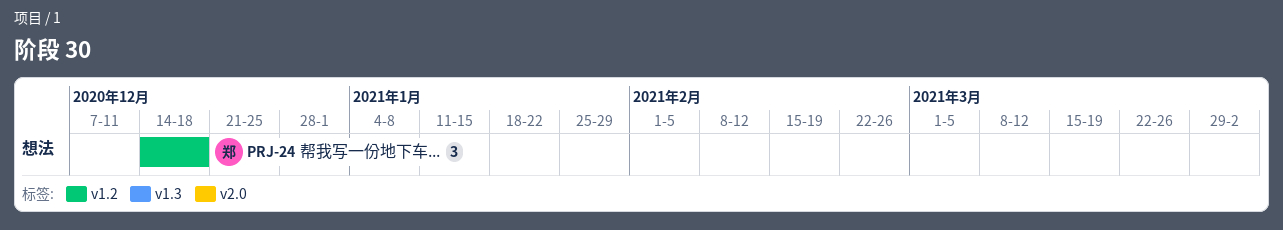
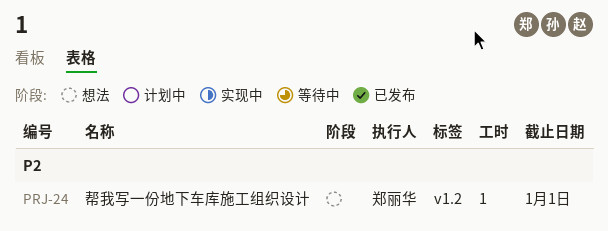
PRJ-24, estimate: 3 -> 1
PRJ-24, due: Dec 18 -> Jan 1

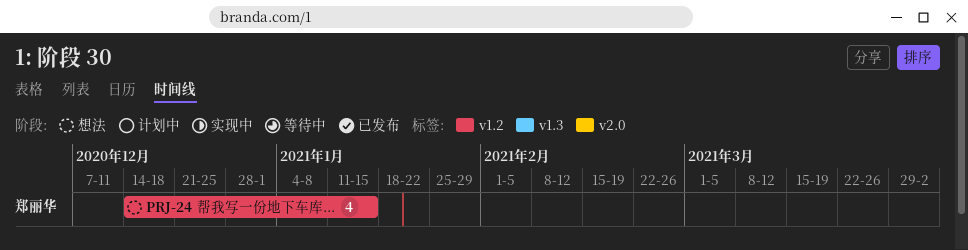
PRJ-24, estimate: 1 -> 4
PRJ-24, due: Jan 1 -> Jan 15

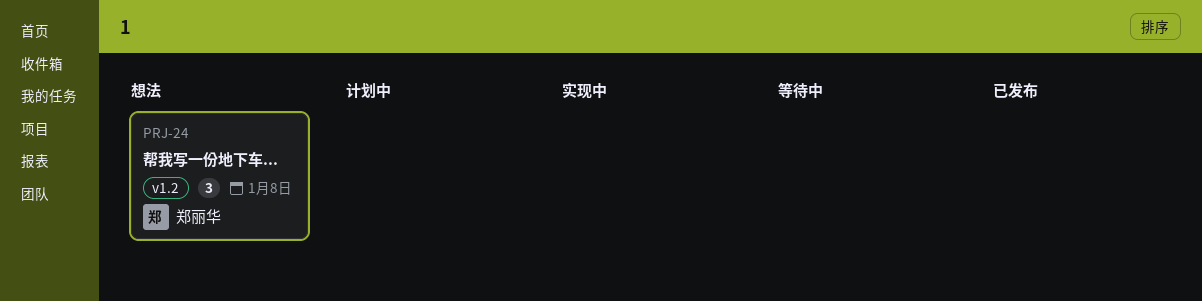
PRJ-24, estimate: 4 -> 3
PRJ-24, due: Jan 15 -> Jan 8

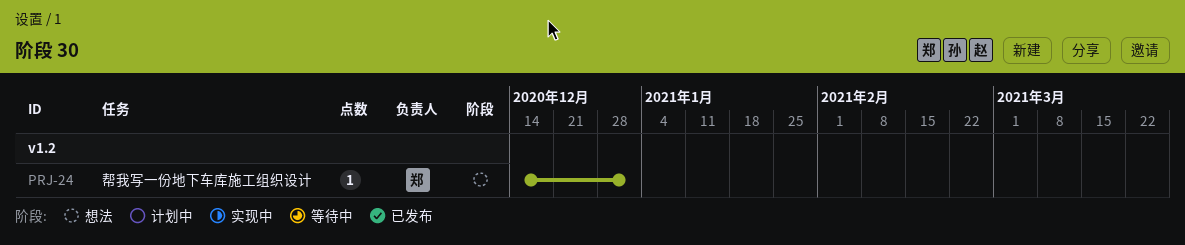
PRJ-24, estimate: 3 -> 1
PRJ-24, due: Jan 8 -> Jan 1

